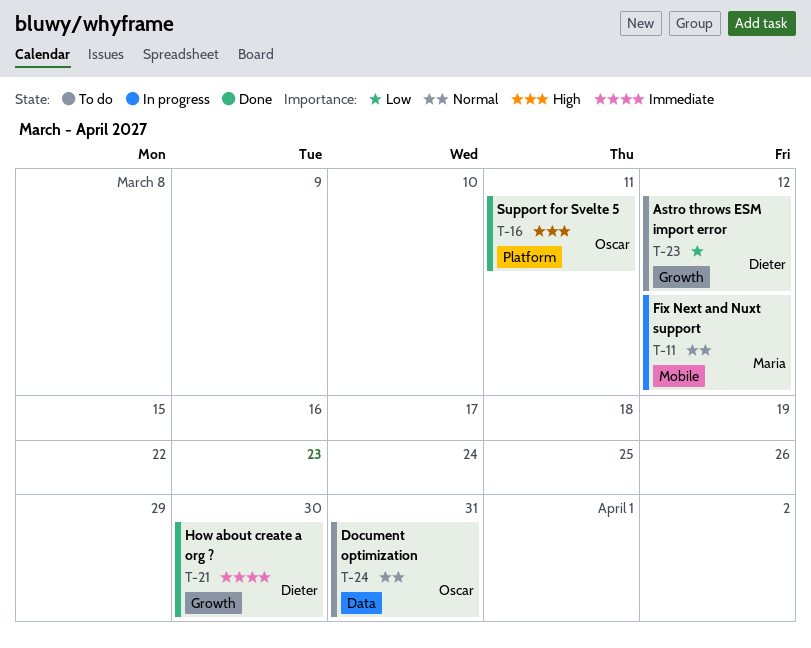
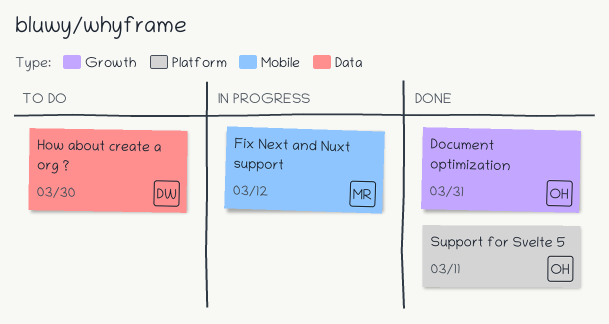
Astro throws ESM import error: present -> none
Document optimization, status: To do -> Done
Document optimization, label: Data -> Growth
How about create a org ?, status: Done -> To do
How about create a org ?, label: Growth -> Data

